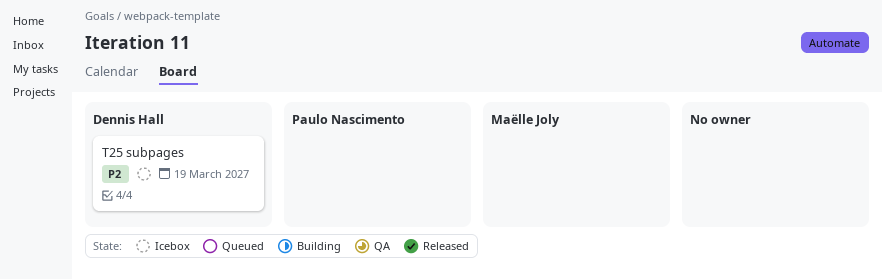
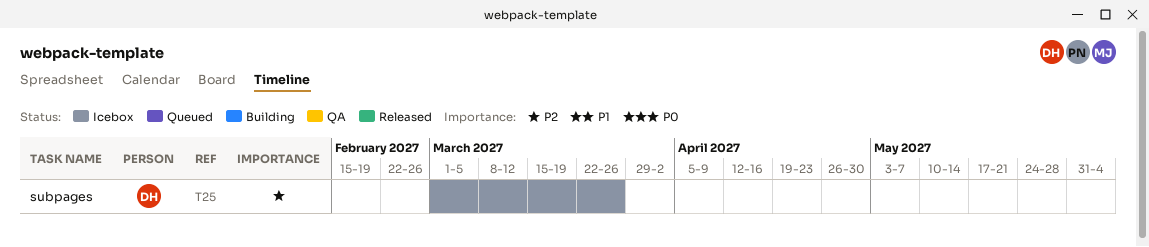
T25, due: Mar 19 -> Mar 26

